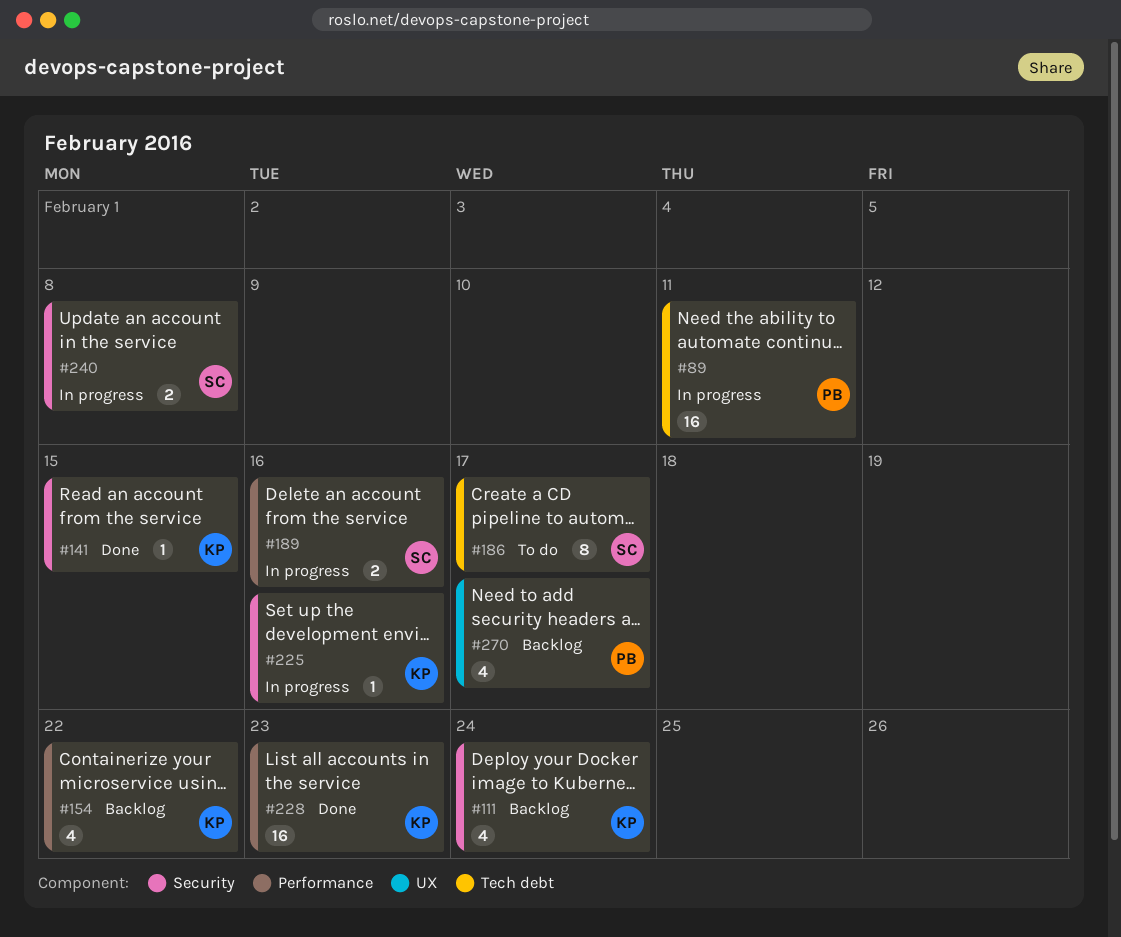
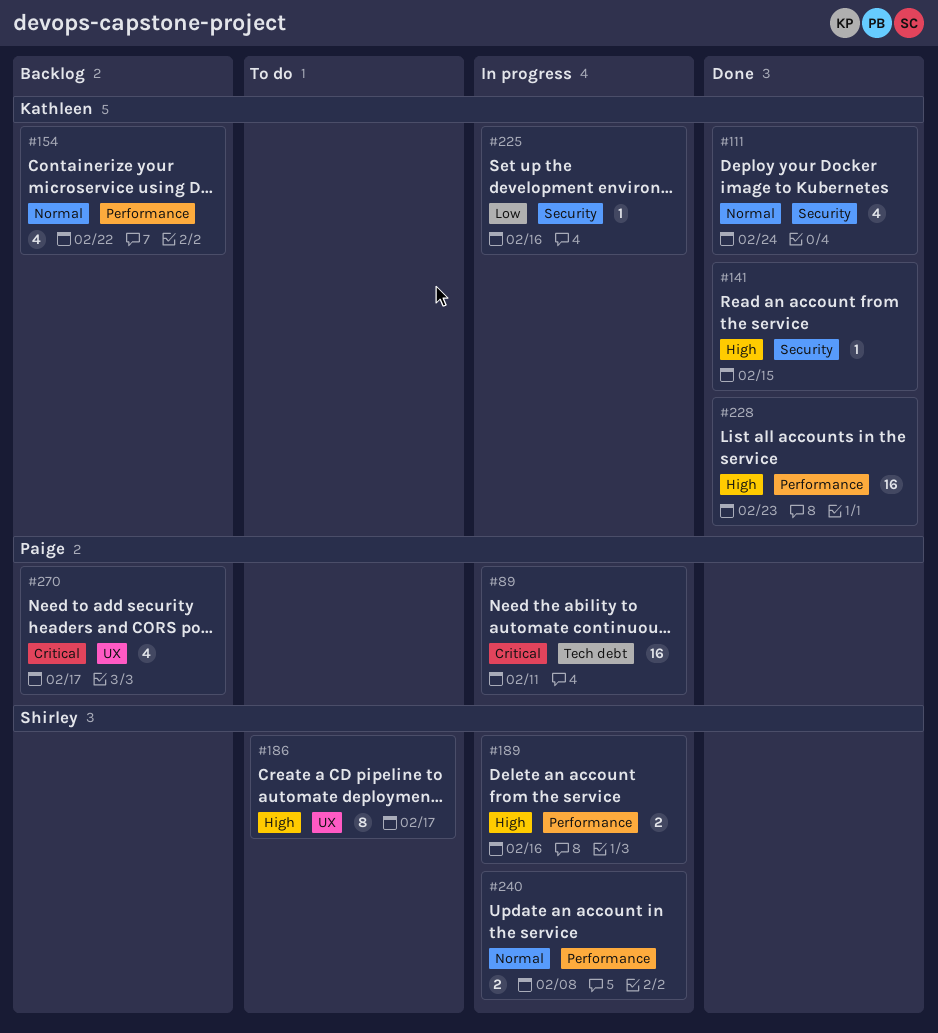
#111, status: Backlog -> Done
#186, label: Tech debt -> UX
#240, label: Security -> Performance

